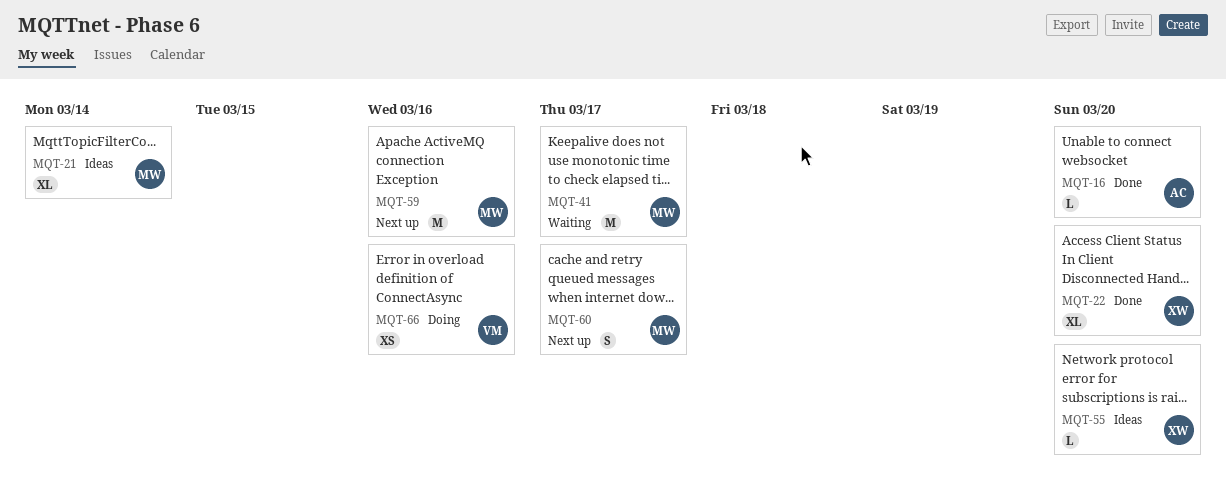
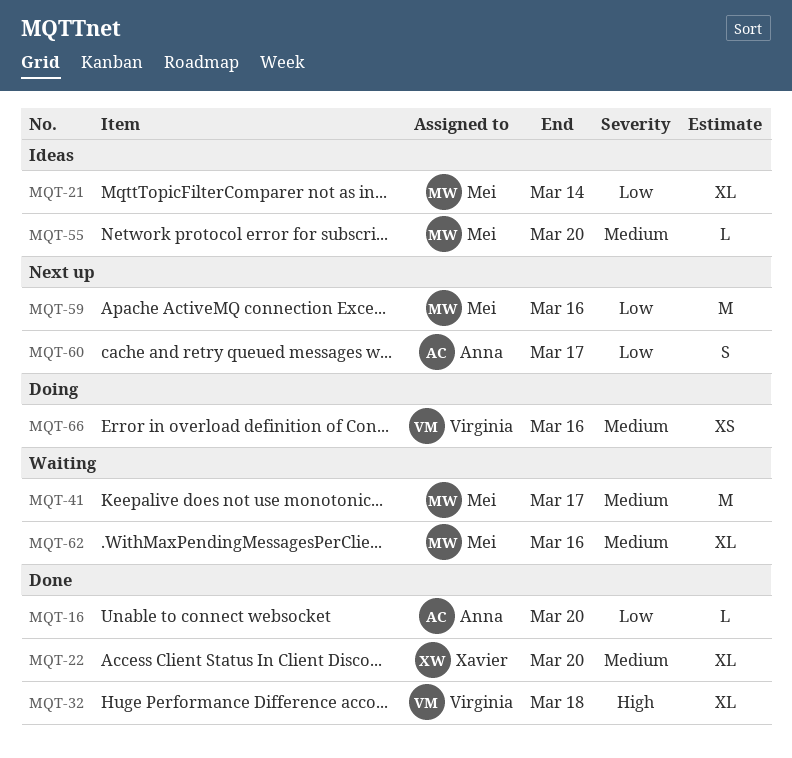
MQT-32: none -> present
MQT-55, owner: Xavier -> Mei
MQT-60, owner: Mei -> Anna
MQT-62: none -> present

